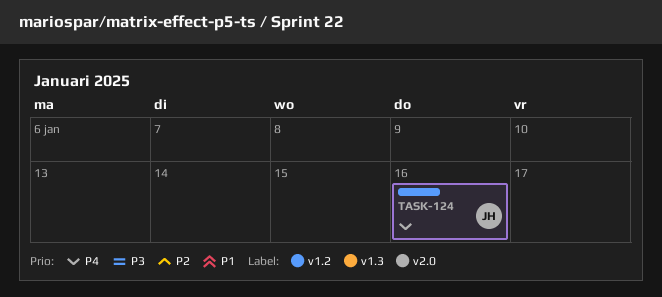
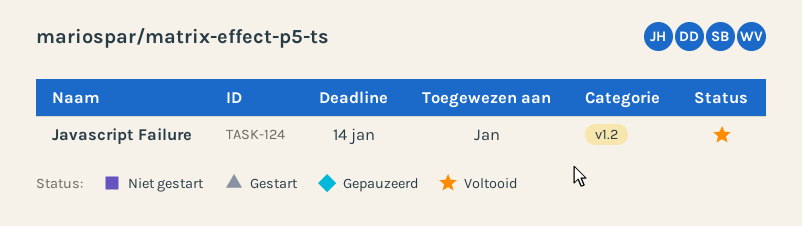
TASK-124, due: Jan 16 -> Jan 14

